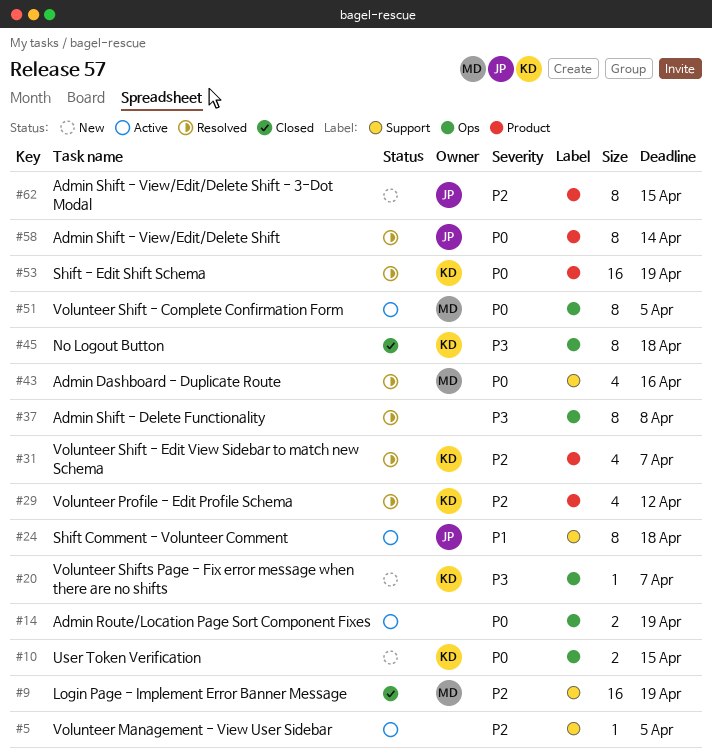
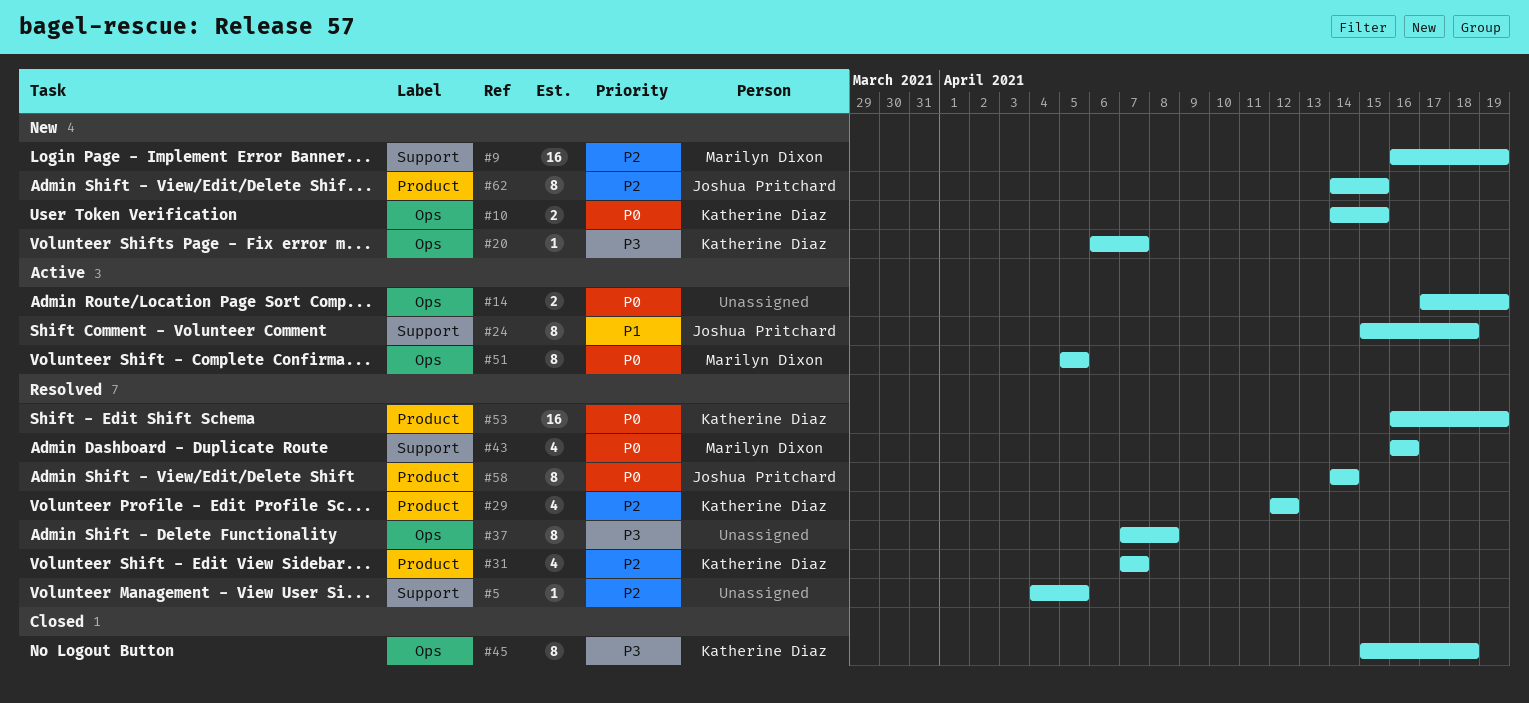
#5, status: Active -> Resolved
#9, status: Closed -> New

